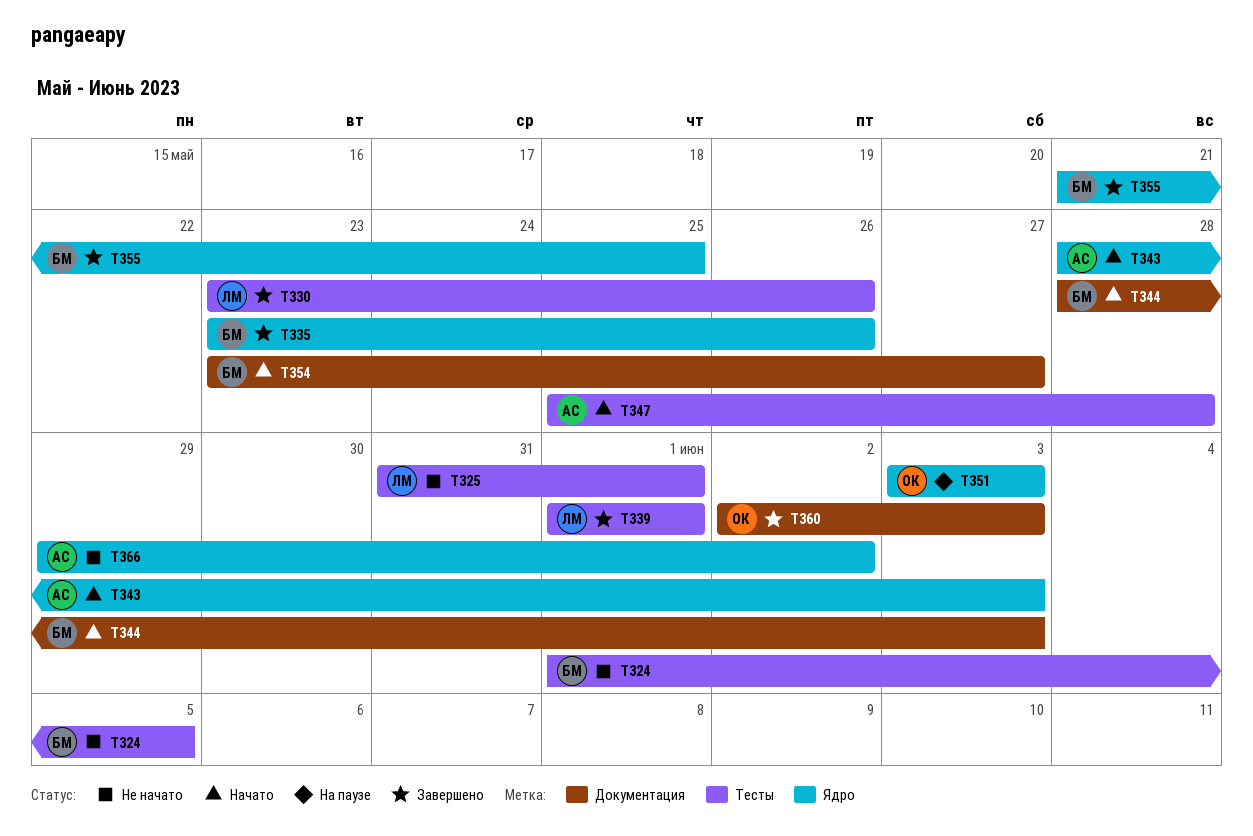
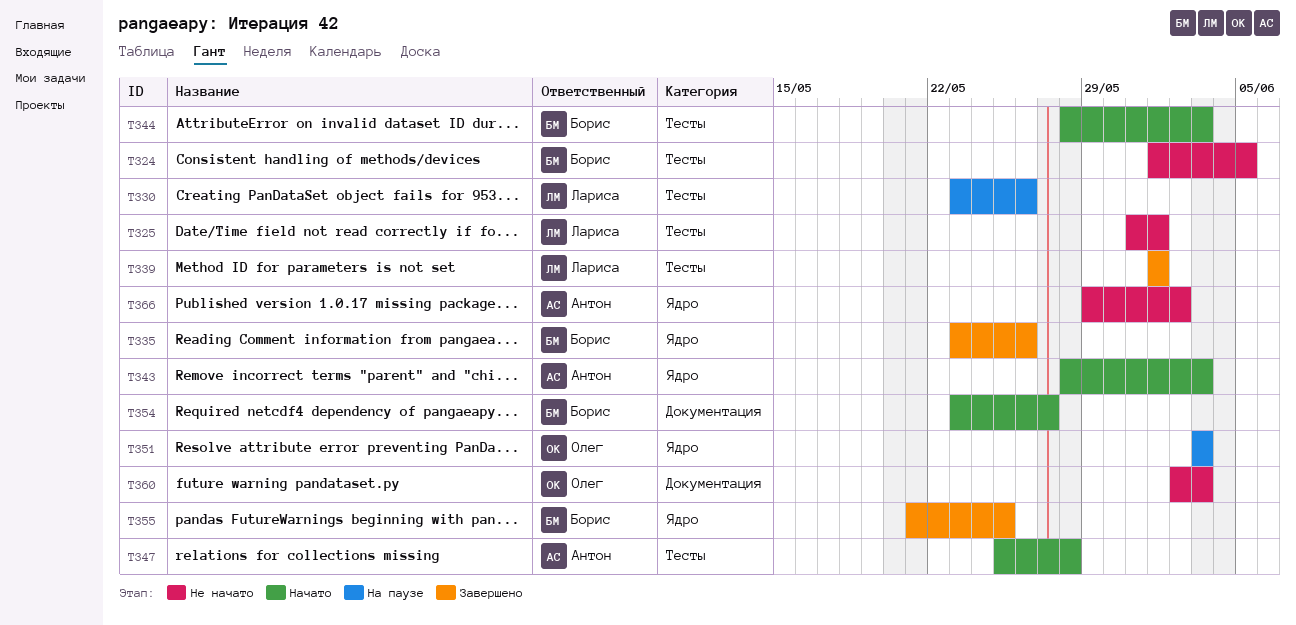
T330, status: Завершено -> На паузе
T344, label: Документация -> Тесты
T360, status: Завершено -> Не начато

